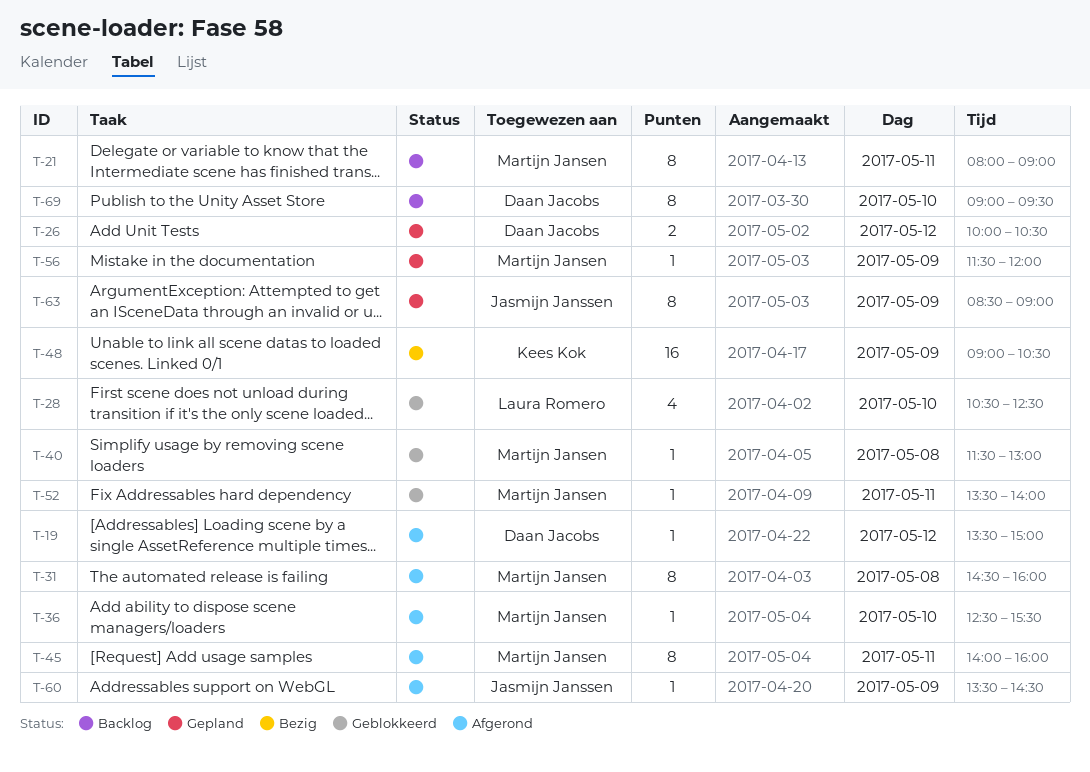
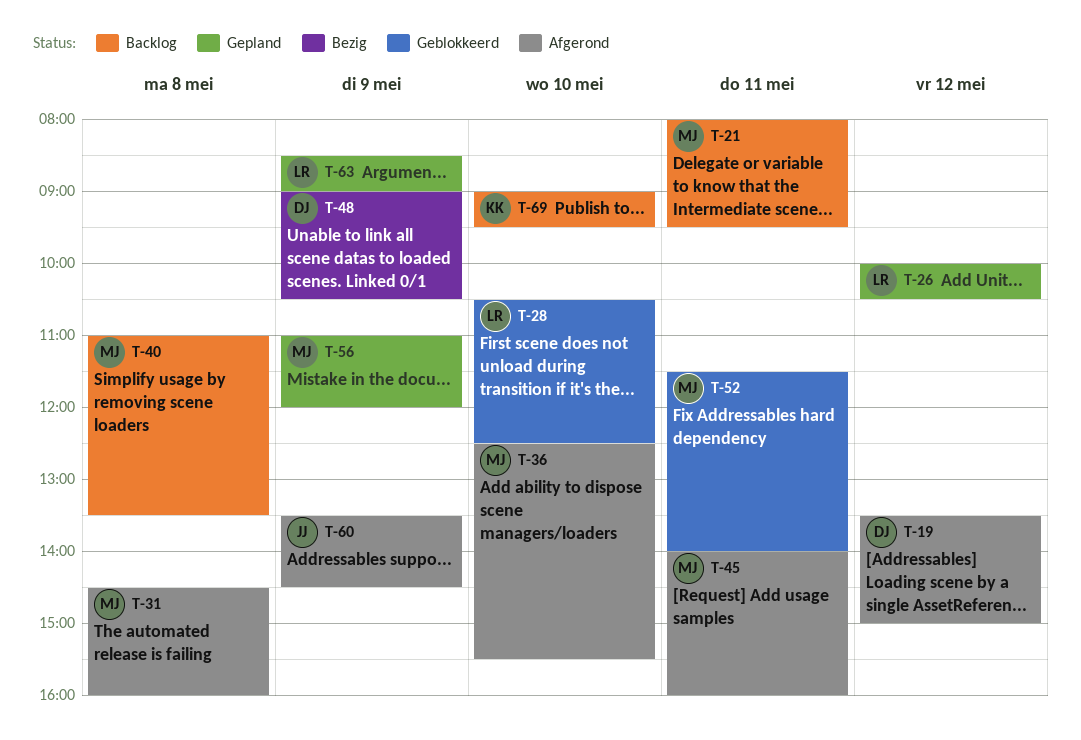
T-21, ends: 09:00 -> 09:30
T-26, owner: Daan Jacobs -> Laura Romero
T-40, status: Geblokkeerd -> Backlog
T-40, begins: 11:30 -> 11:00
T-40, ends: 13:00 -> 13:30
T-48, owner: Kees Kok -> Daan Jacobs
T-52, begins: 13:30 -> 11:30
T-56, begins: 11:30 -> 11:00
T-63, owner: Jasmijn Janssen -> Laura Romero
T-69, owner: Daan Jacobs -> Kees Kok

